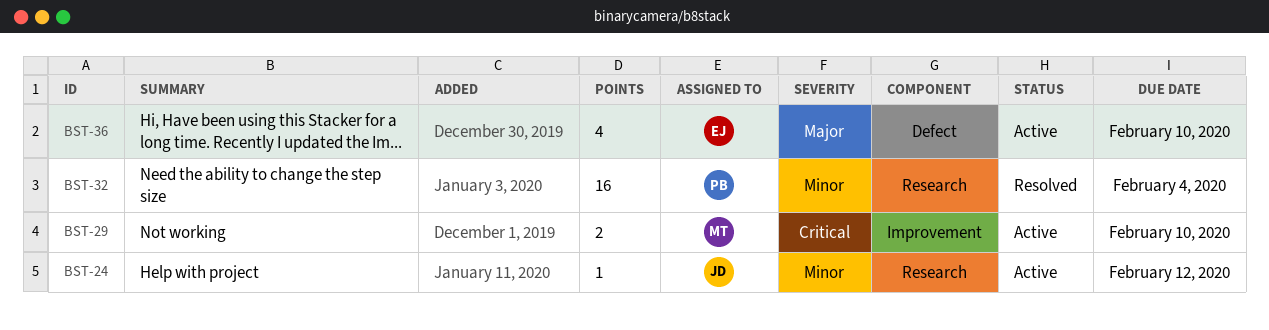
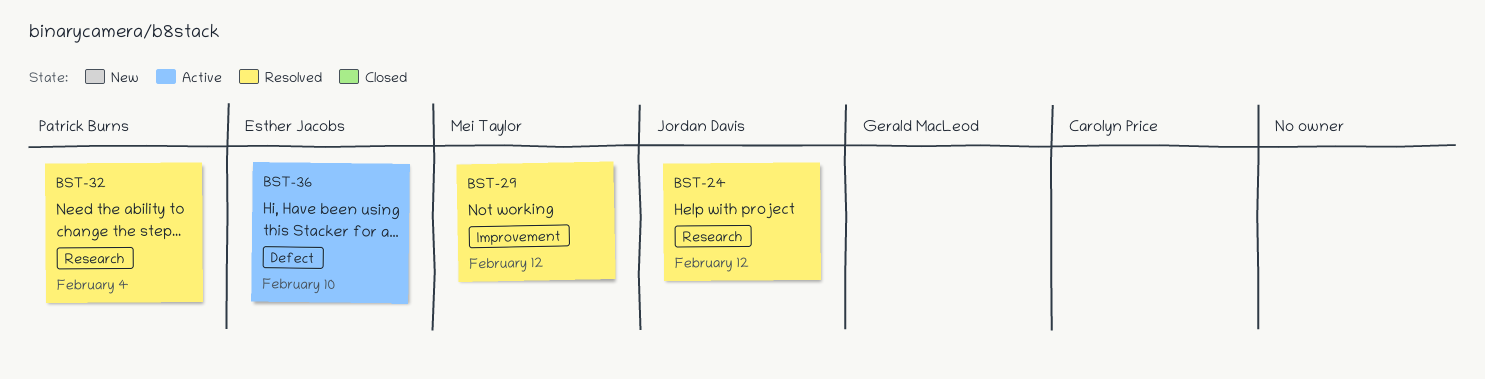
BST-24, status: Active -> Resolved
BST-29, status: Active -> Resolved
BST-29, due: Feb 10 -> Feb 12

